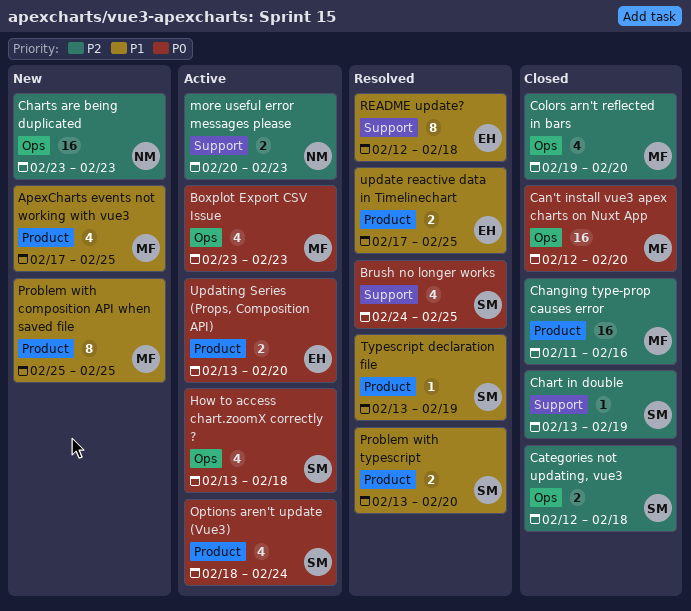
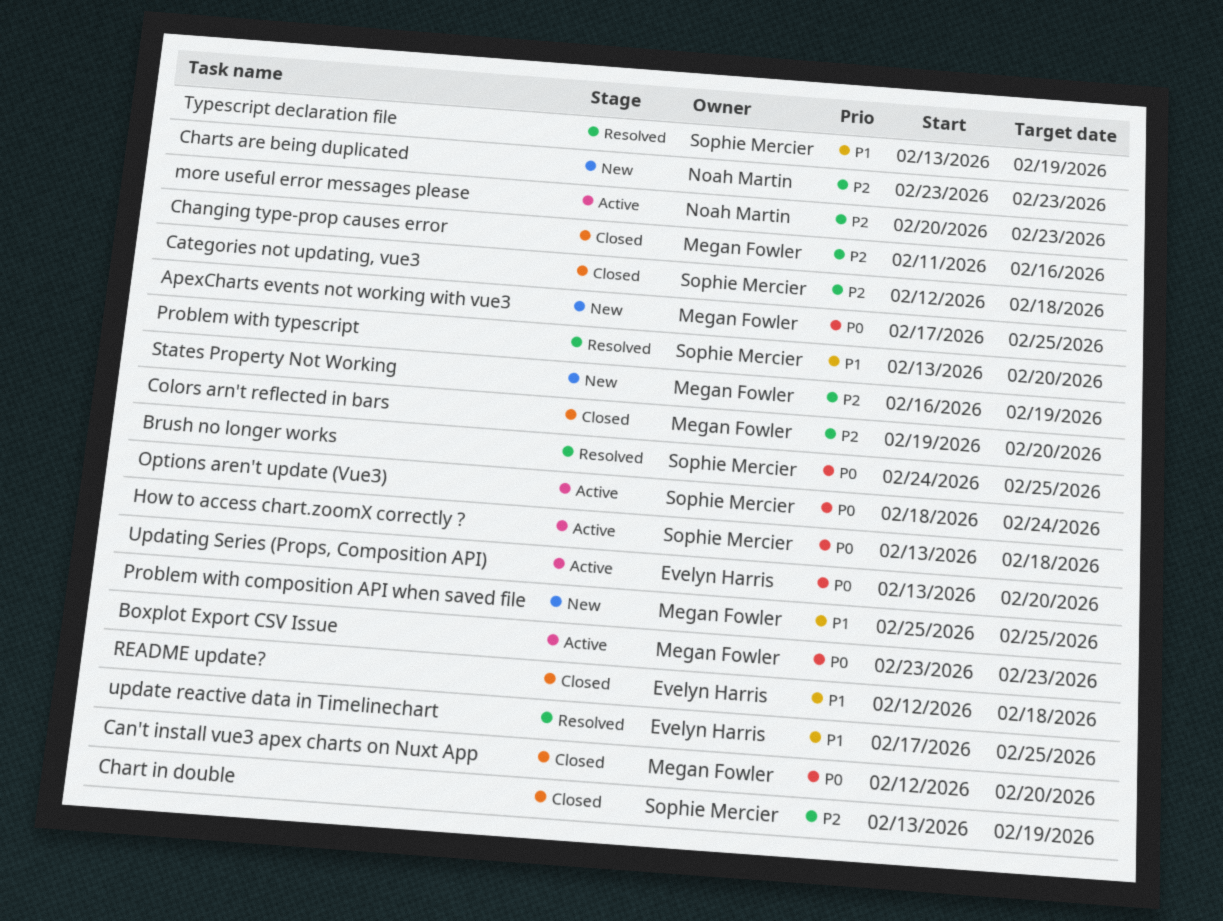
ApexCharts events not working with vue3, priority: P1 -> P0
README update?, status: Resolved -> Closed
States Property Not Working: none -> present

